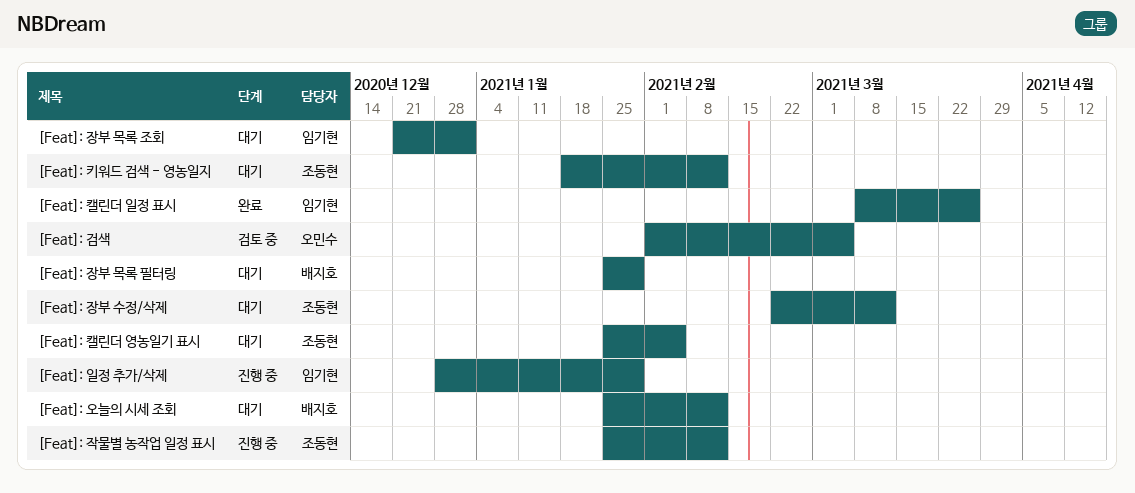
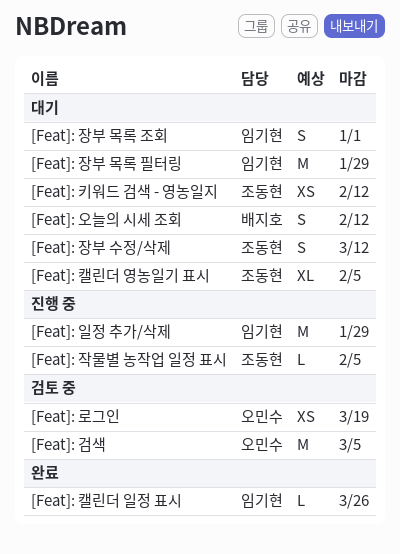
[Feat]: 로그인: none -> present
[Feat]: 작물별 농작업 일정 표시, due: Feb 12 -> Feb 5
[Feat]: 장부 목록 필터링, owner: 배지호 -> 임기현

